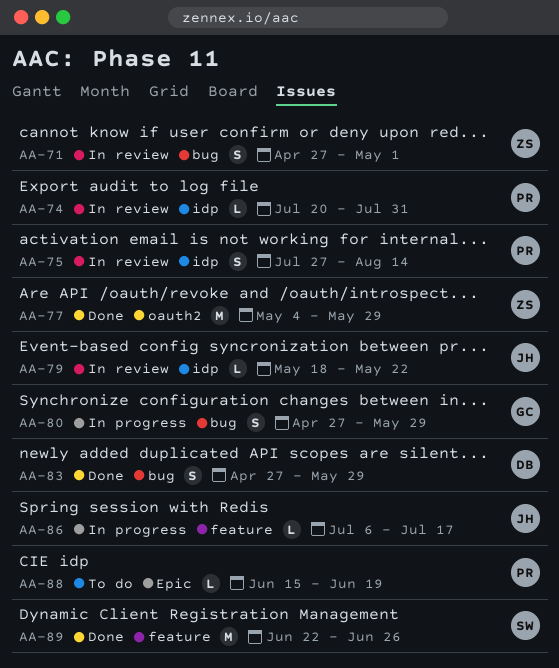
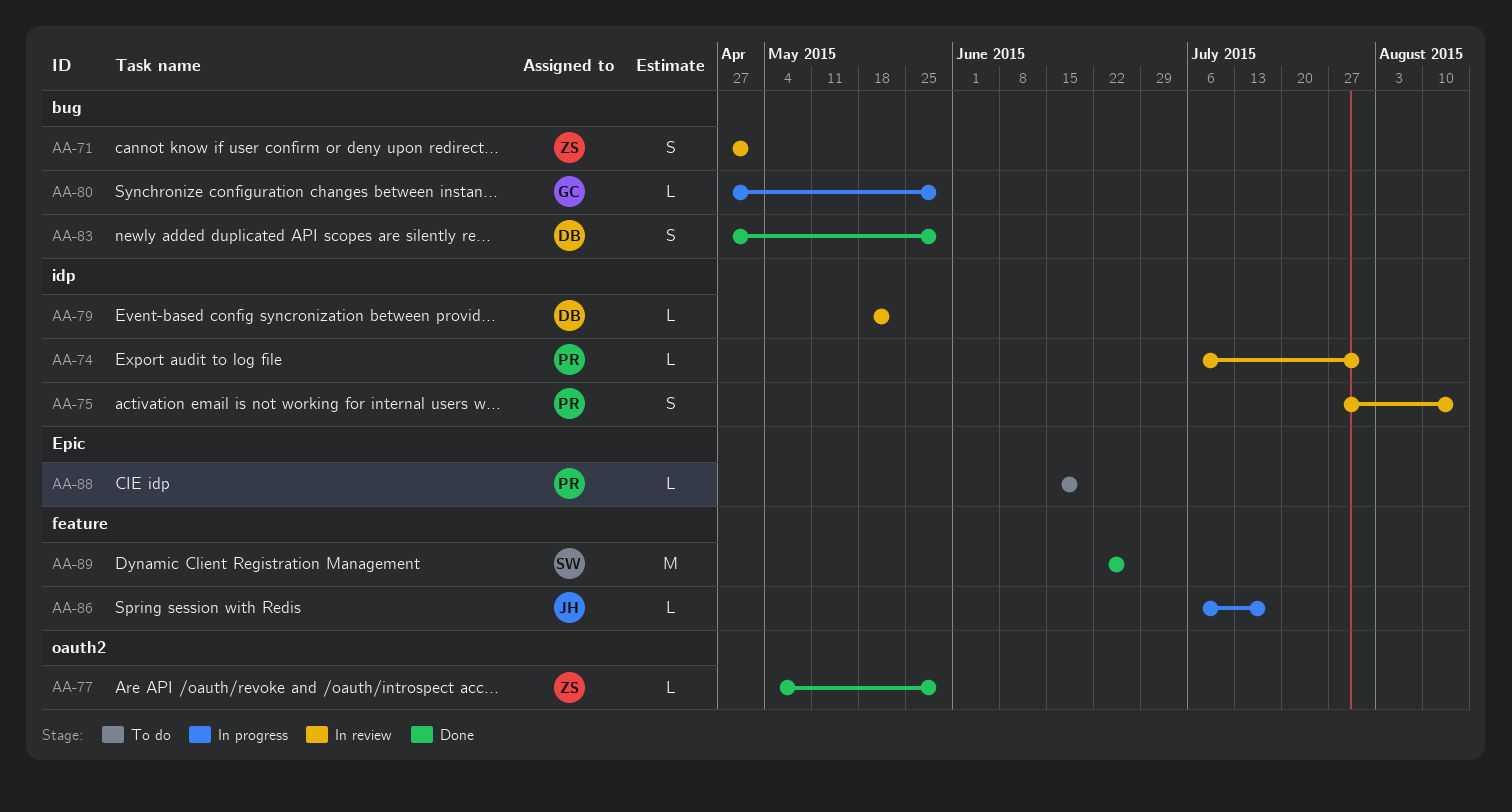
AA-74, start: Jul 20 -> Jul 6
AA-77, estimate: M -> L
AA-79, owner: JH -> DB
AA-80, estimate: S -> L

